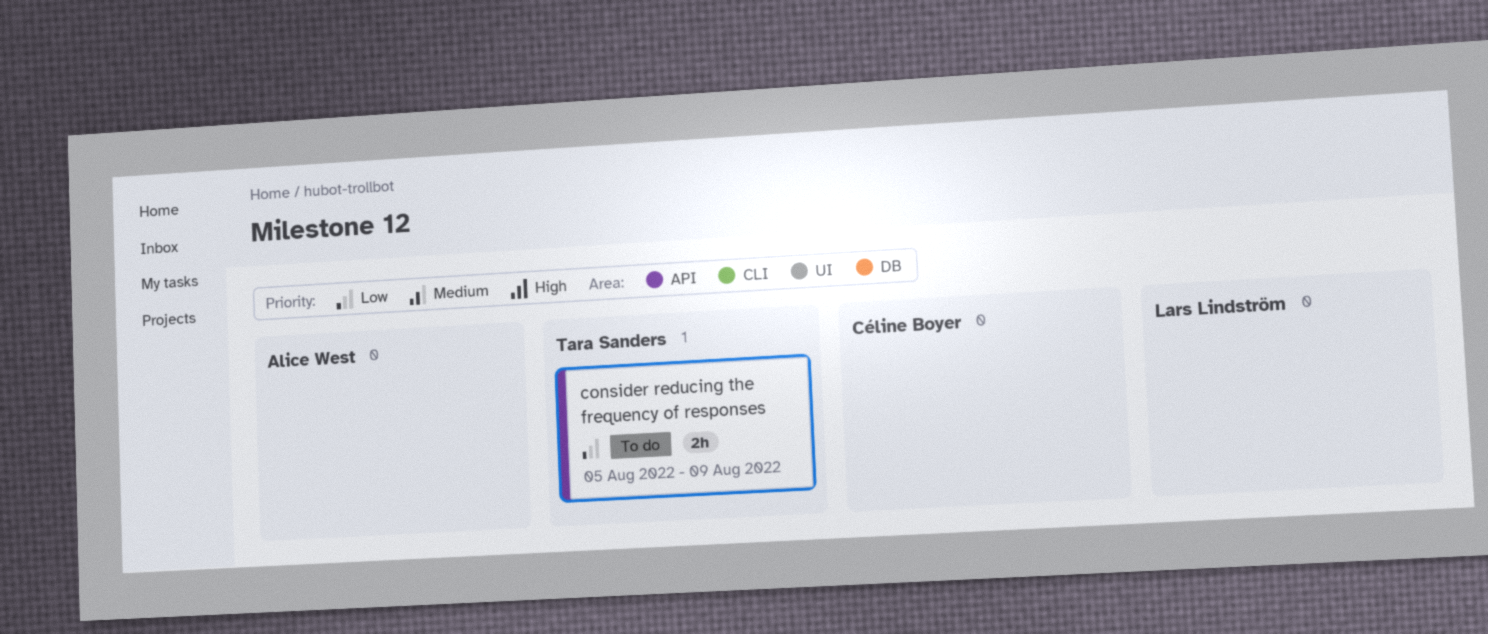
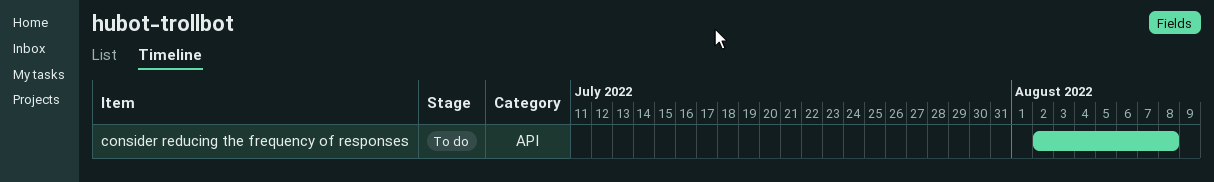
consider reducing the frequency of responses, start: Aug 5 -> Aug 2
consider reducing the frequency of responses, due: Aug 9 -> Aug 8

